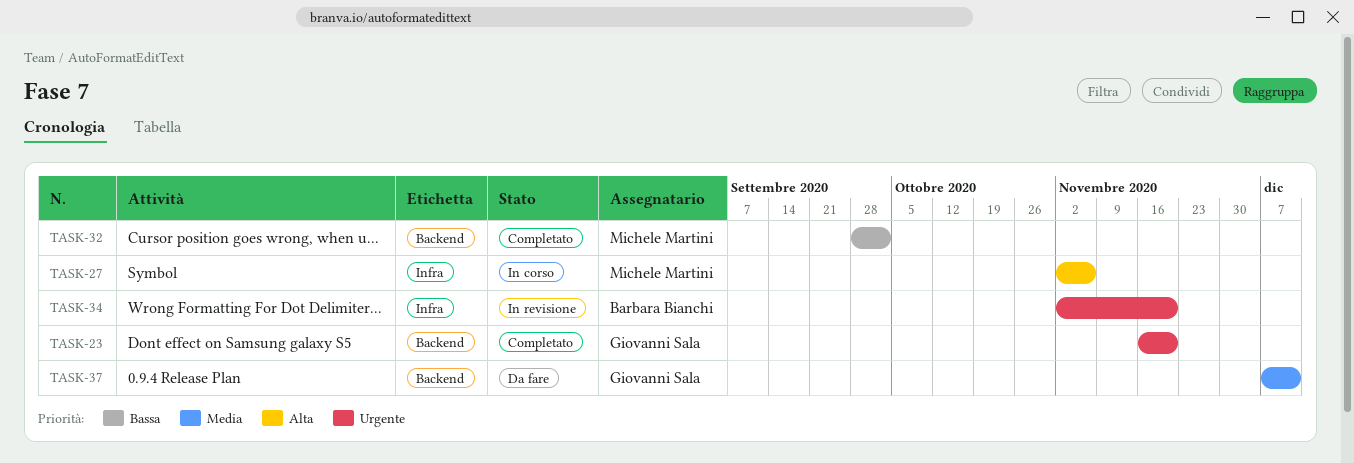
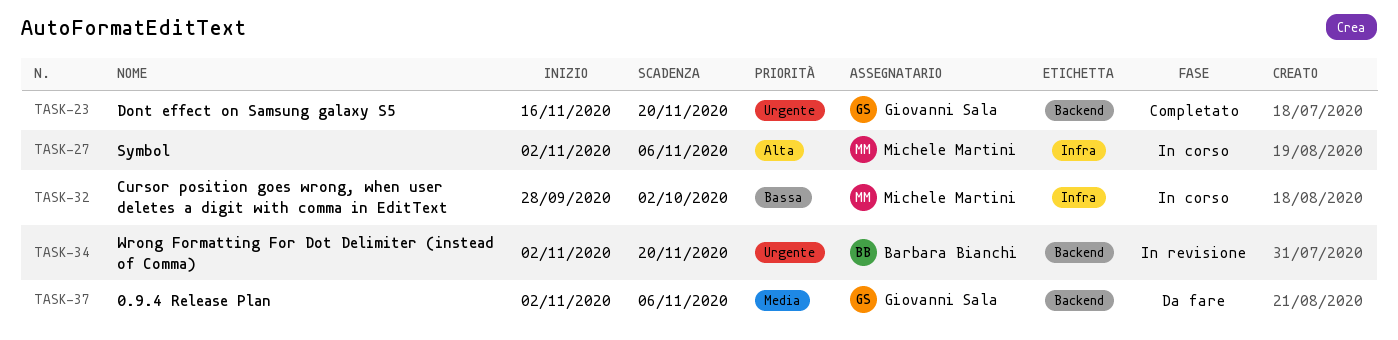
TASK-32, status: Completato -> In corso
TASK-32, label: Backend -> Infra
TASK-34, label: Infra -> Backend
TASK-37, start: Dec 7 -> Nov 2
TASK-37, due: Dec 11 -> Nov 6

